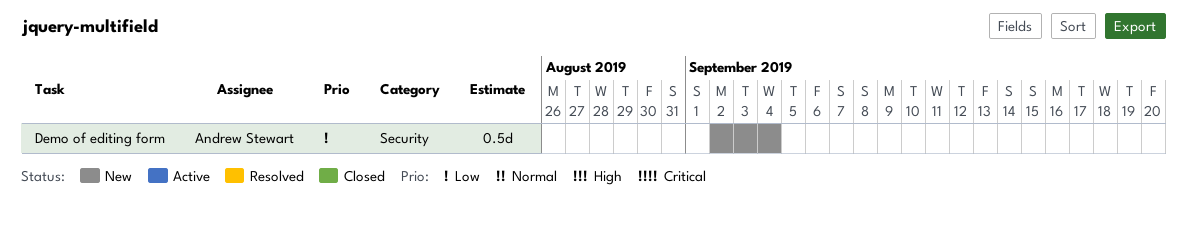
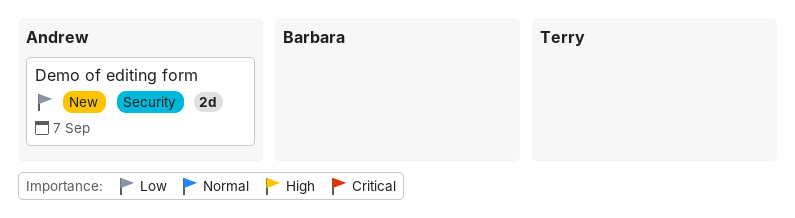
Demo of editing form, estimate: 0.5d -> 2d
Demo of editing form, due: Sep 4 -> Sep 7

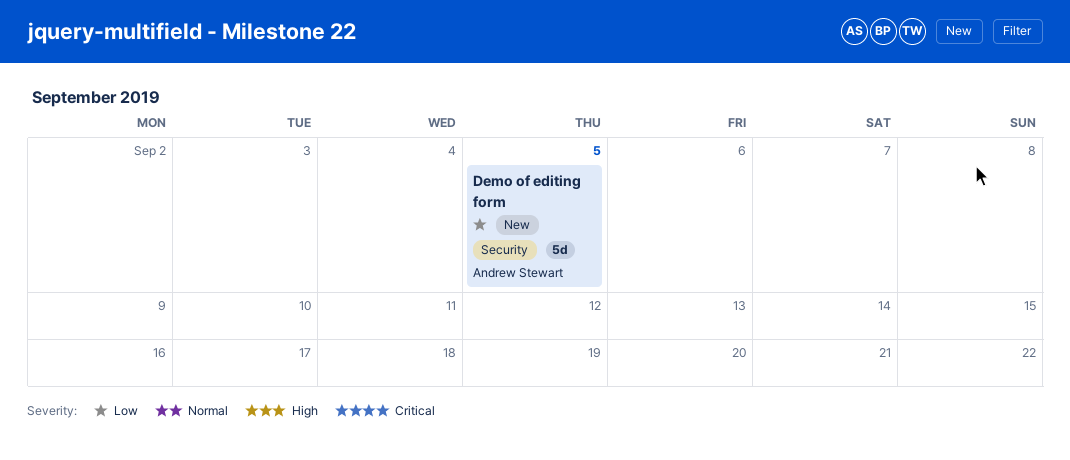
Demo of editing form, estimate: 2d -> 5d
Demo of editing form, due: Sep 7 -> Sep 5

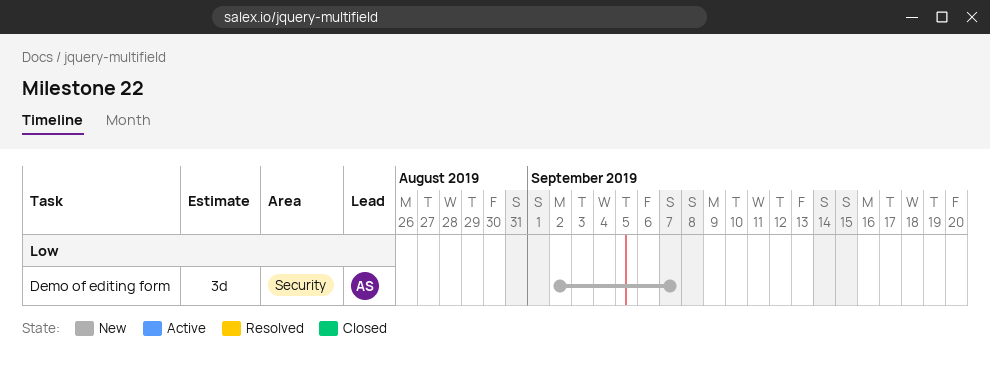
Demo of editing form, estimate: 5d -> 3d
Demo of editing form, due: Sep 5 -> Sep 7

